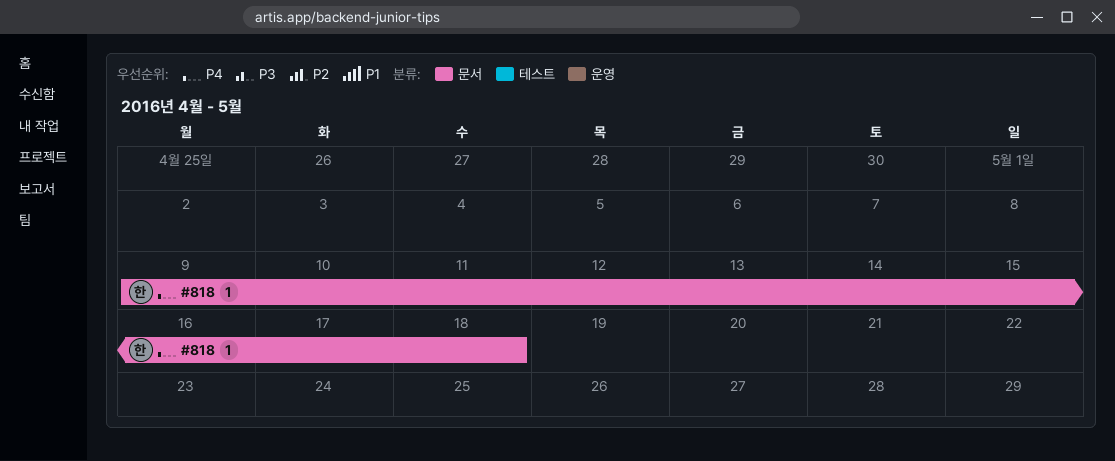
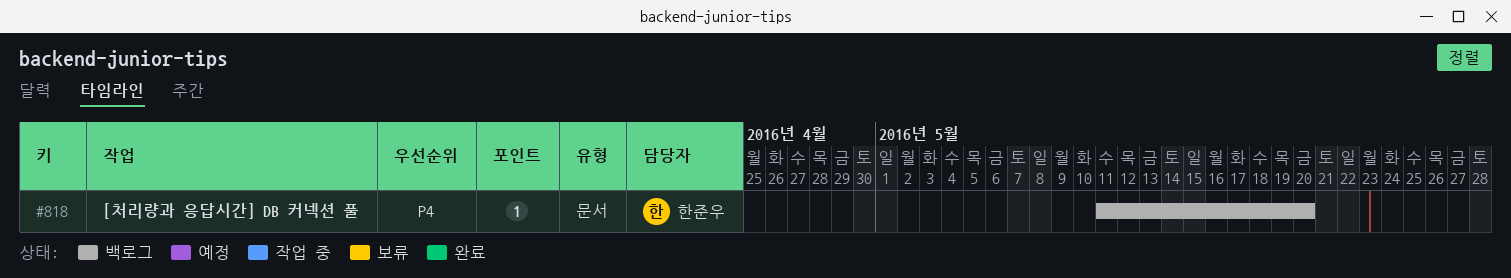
#818, start: May 9 -> May 11
#818, due: May 18 -> May 20

